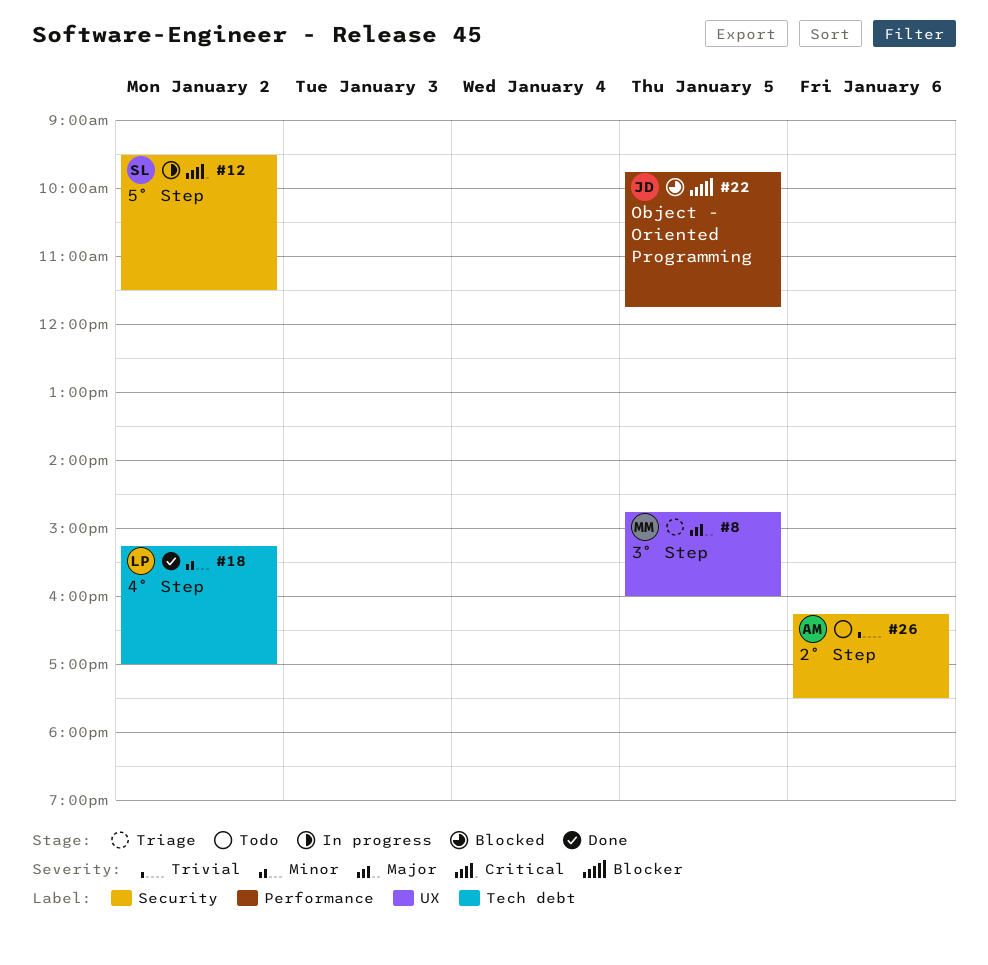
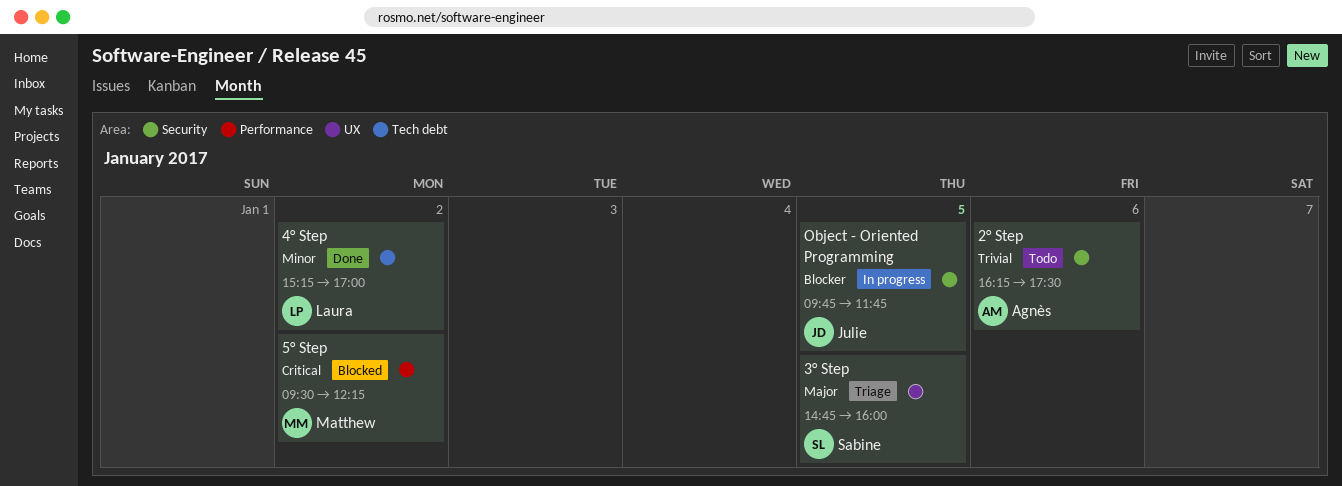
3° Step, owner: Matthew -> Sabine
5° Step, status: In progress -> Blocked
5° Step, owner: Sabine -> Matthew
5° Step, label: Security -> Performance
5° Step, ends: 11:30 -> 12:15
Object - Oriented Programming, status: Blocked -> In progress
Object - Oriented Programming, label: Performance -> Security

